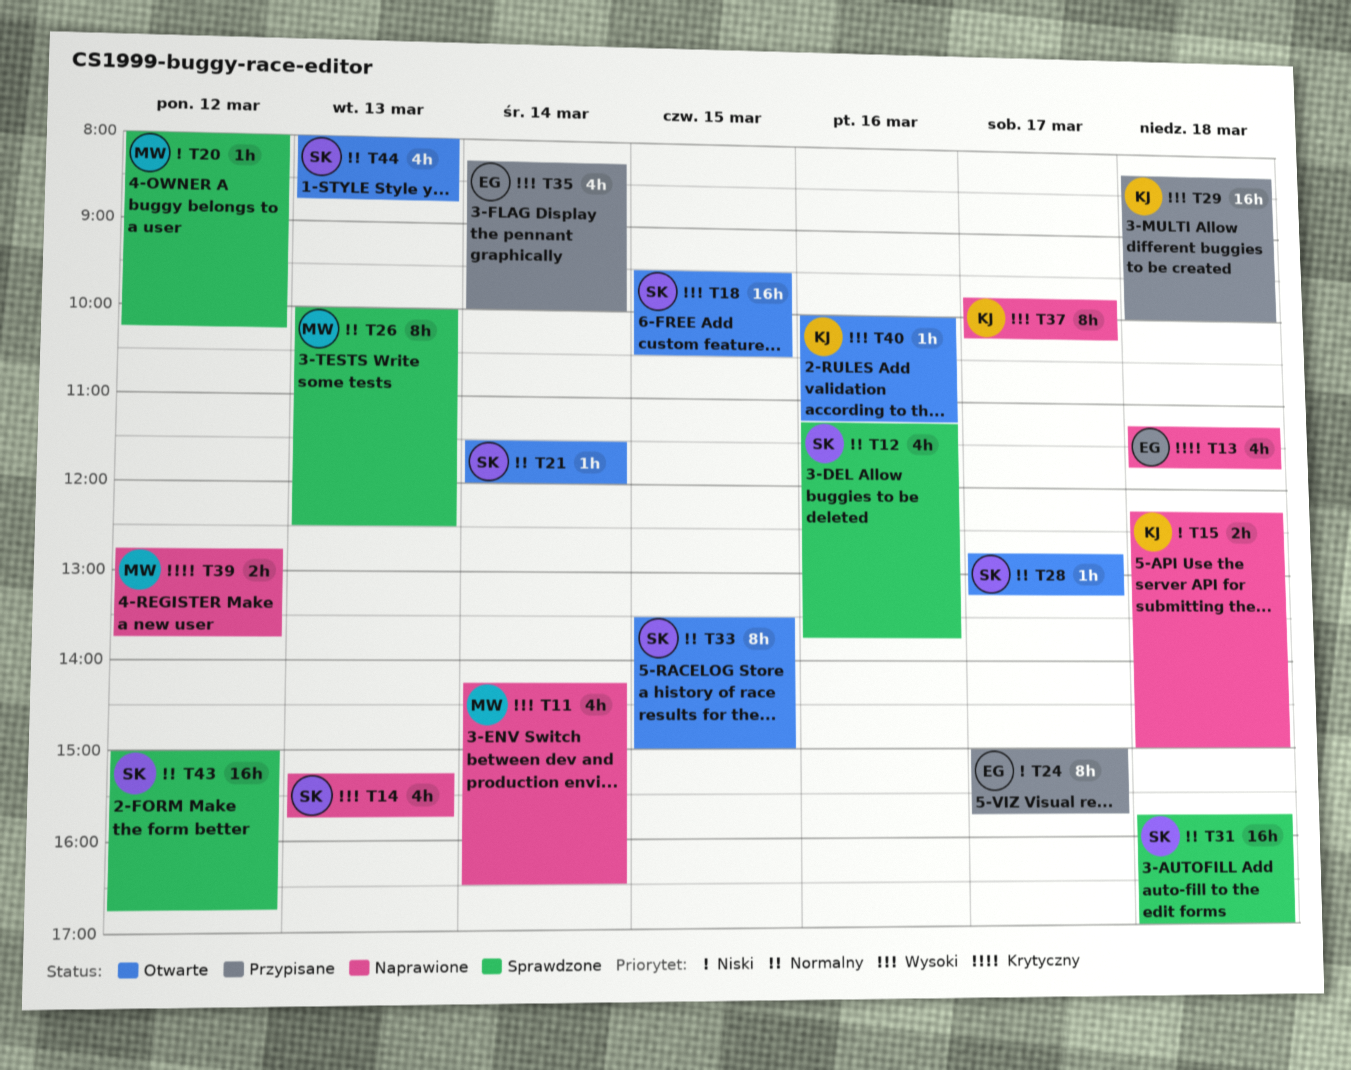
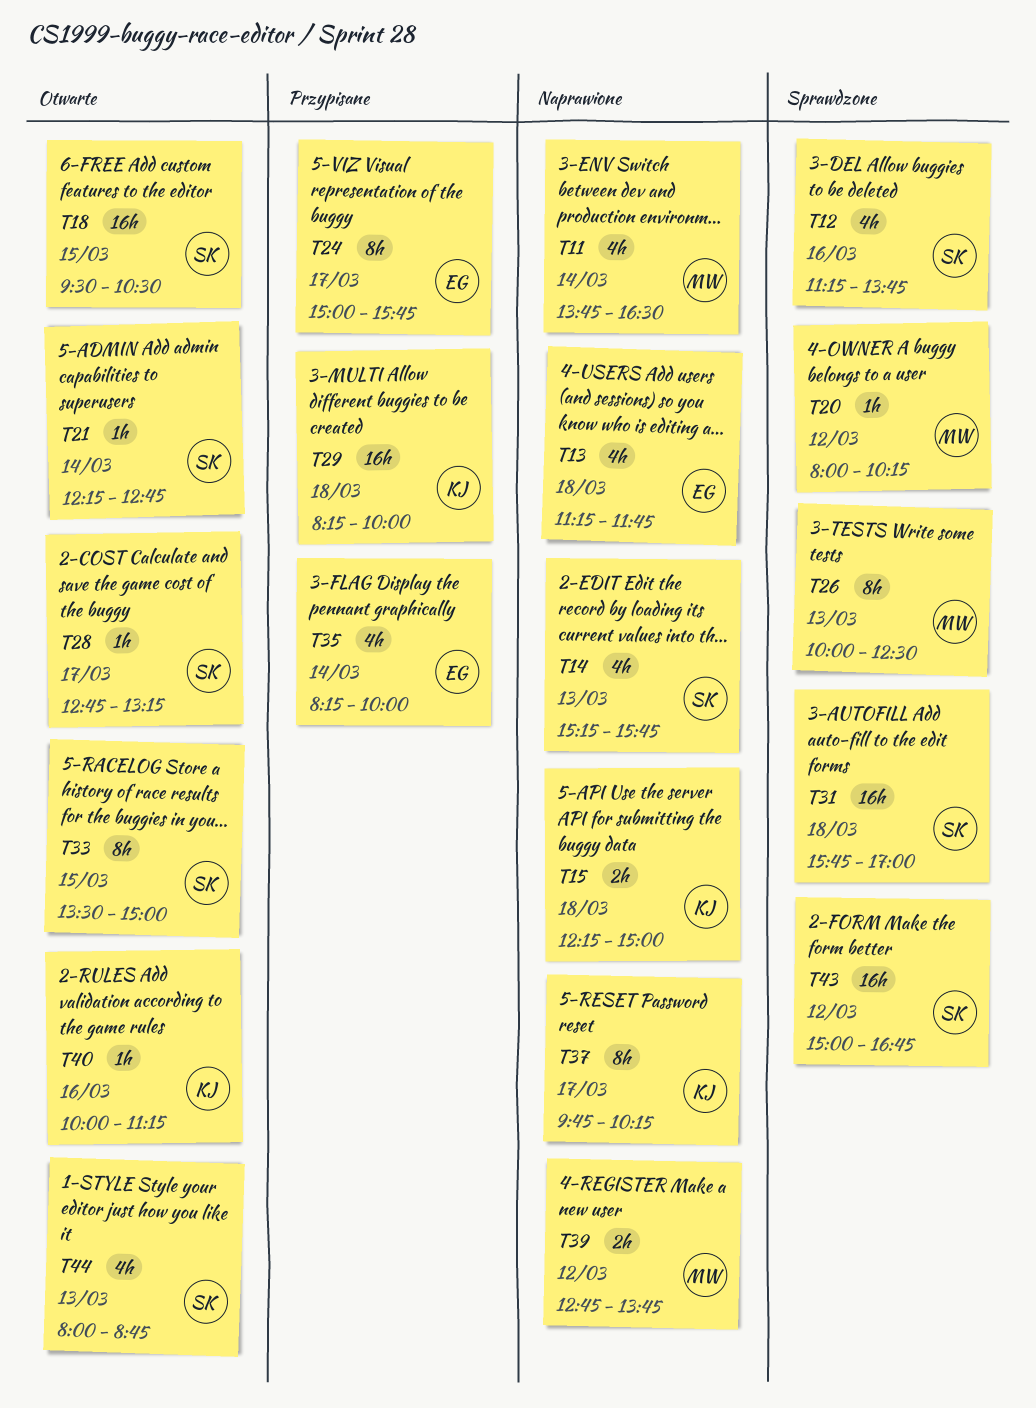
T11, begins: 14:15 -> 13:45
T21, begins: 11:30 -> 12:15
T21, ends: 12:00 -> 12:45

